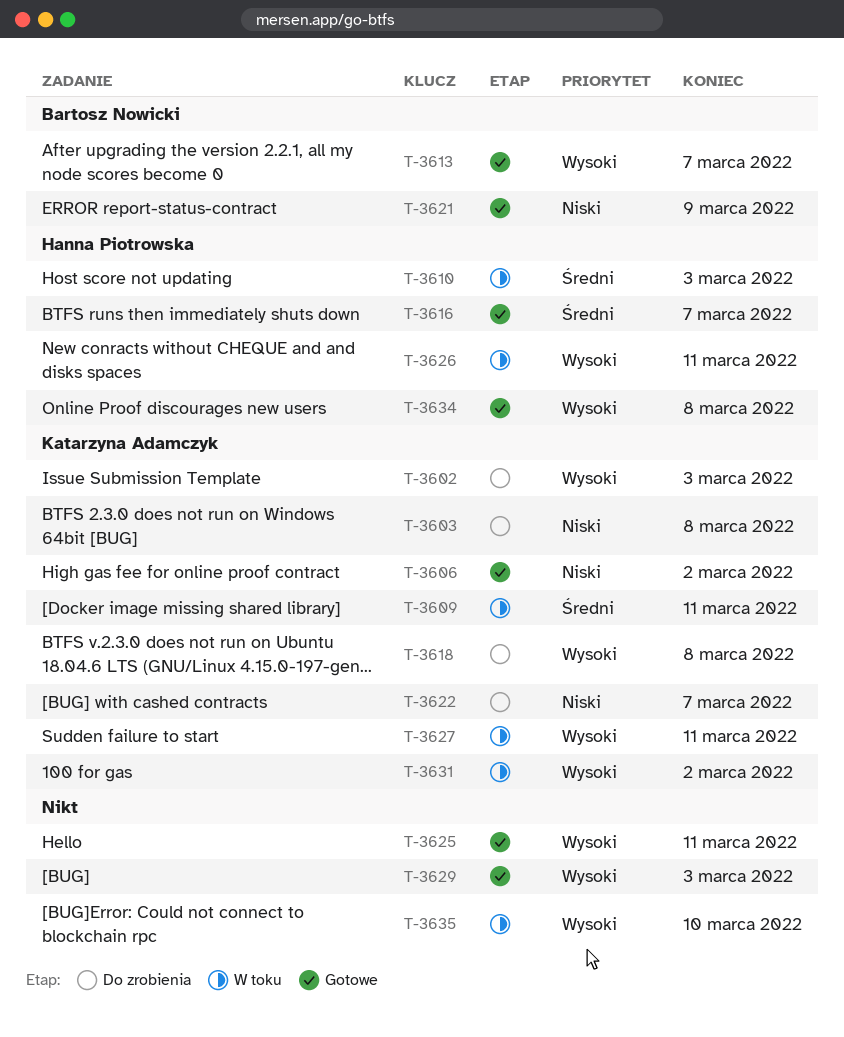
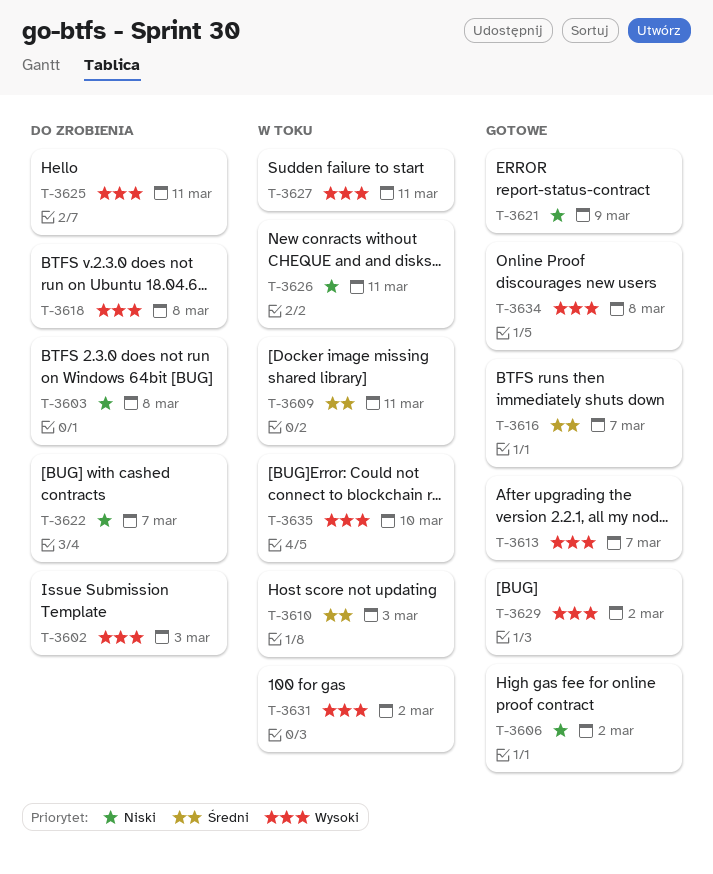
T-3625, status: Gotowe -> Do zrobienia
T-3626, priority: Wysoki -> Niski
T-3629, due: Mar 3 -> Mar 2

